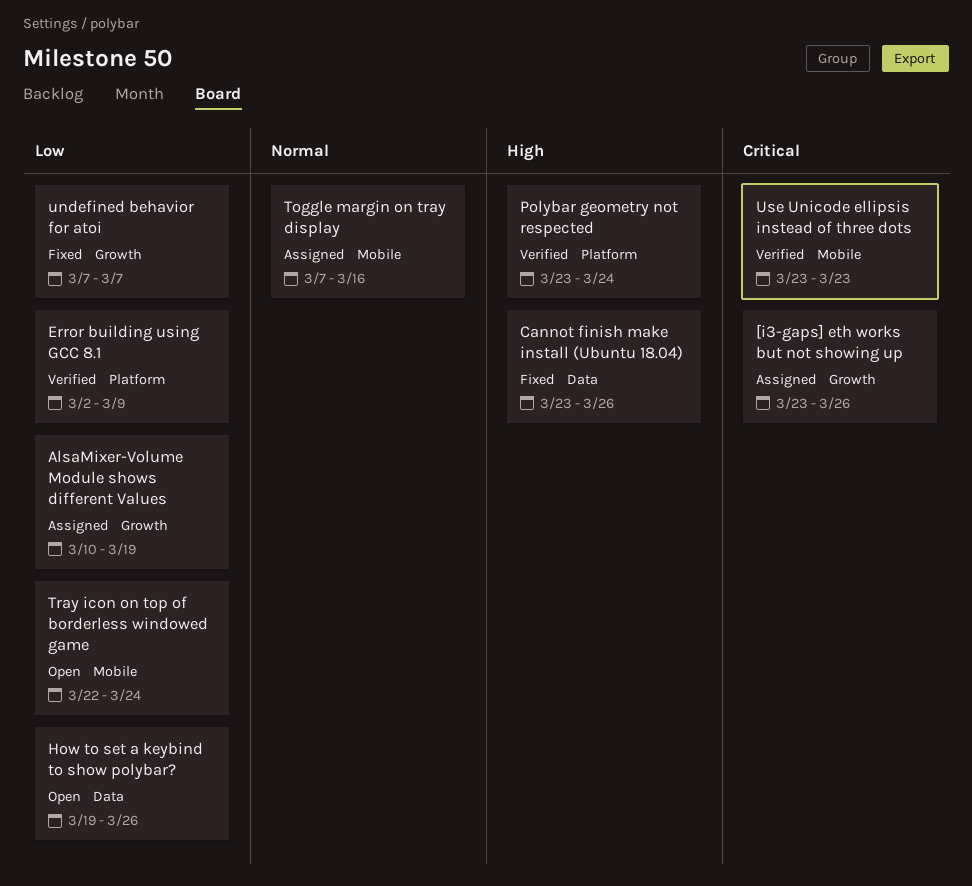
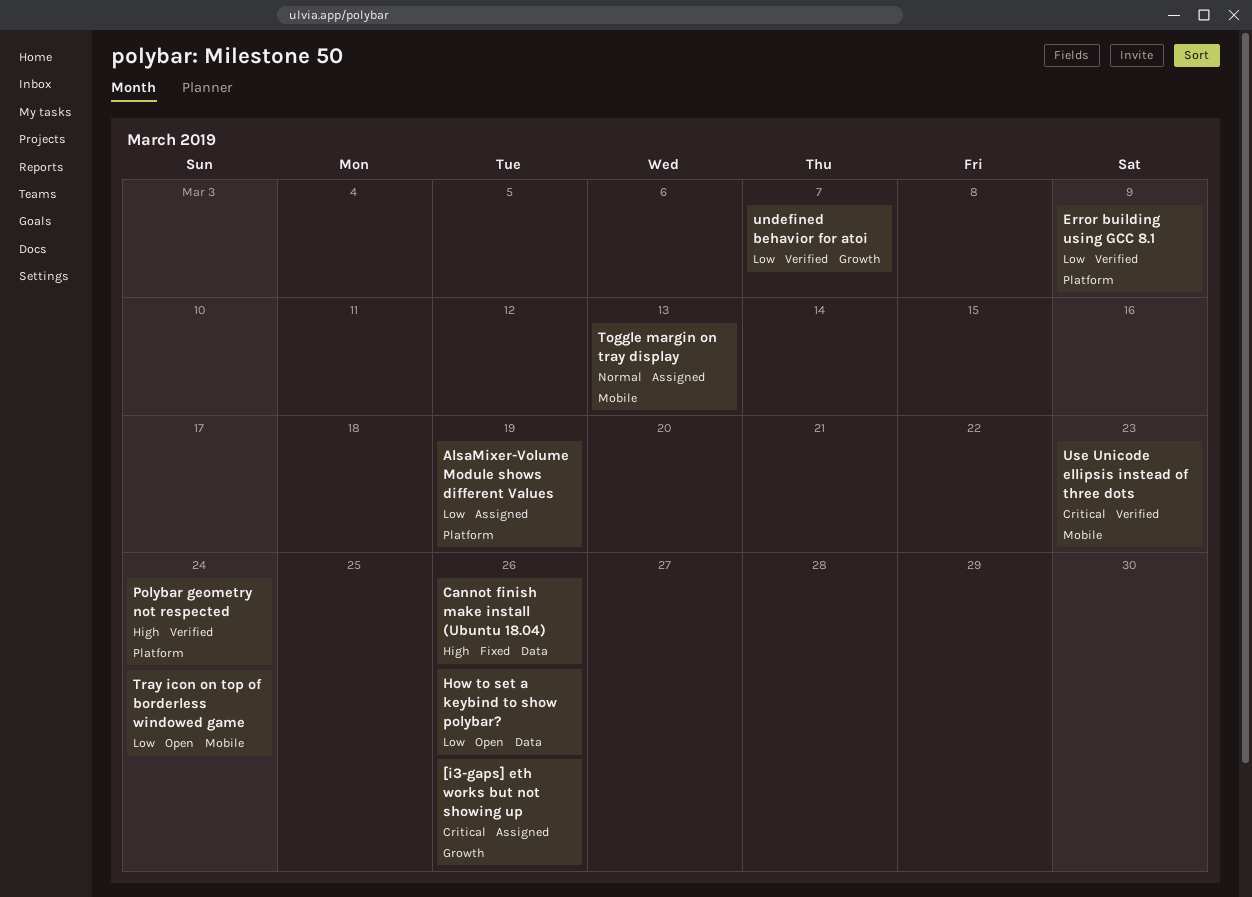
AlsaMixer-Volume Module shows different Values, label: Growth -> Platform
Toggle margin on tray display, due: Mar 16 -> Mar 13
undefined behavior for atoi, status: Fixed -> Verified

